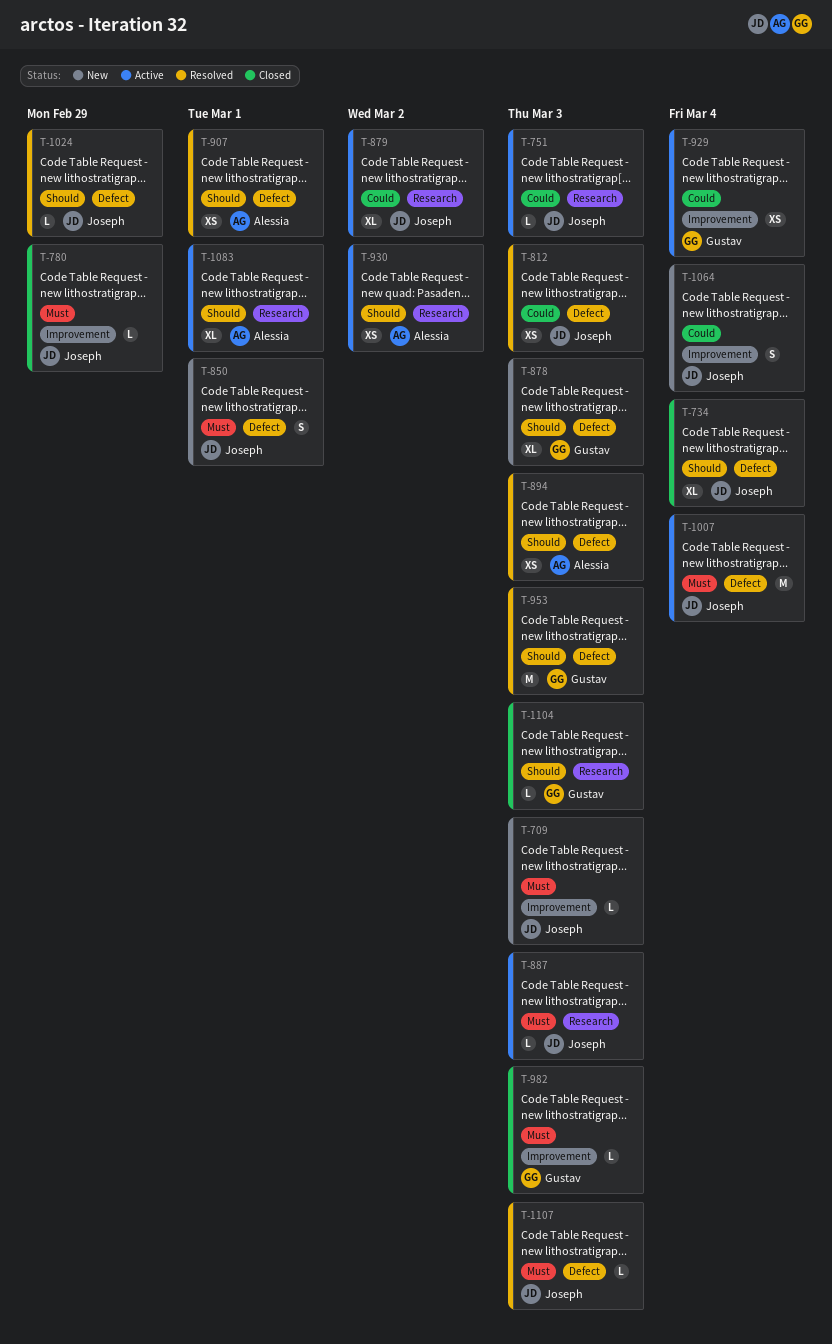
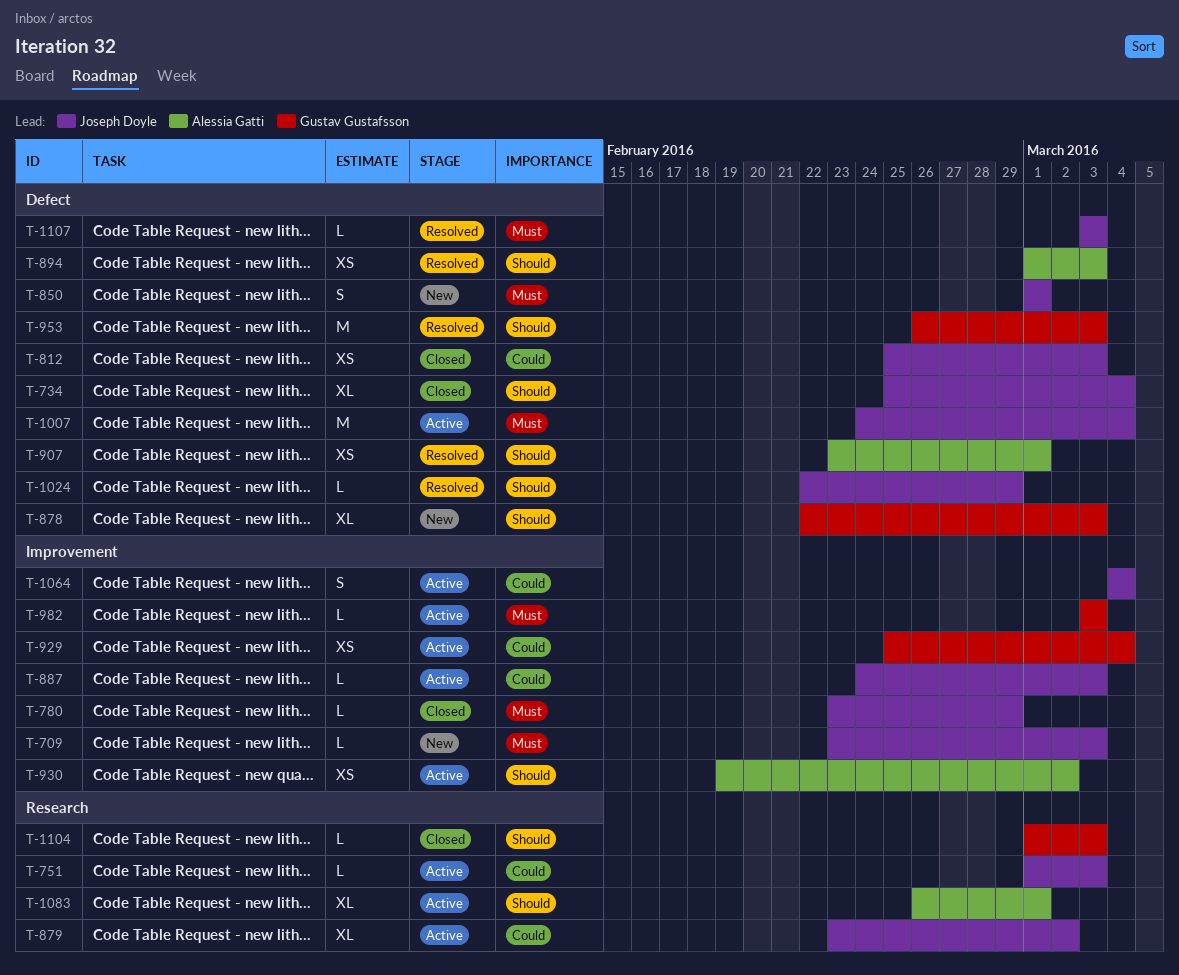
T-812, status: Resolved -> Closed
T-887, priority: Must -> Could
T-887, label: Research -> Improvement
T-930, label: Research -> Improvement
T-982, status: Closed -> Active
T-1064, status: New -> Active

